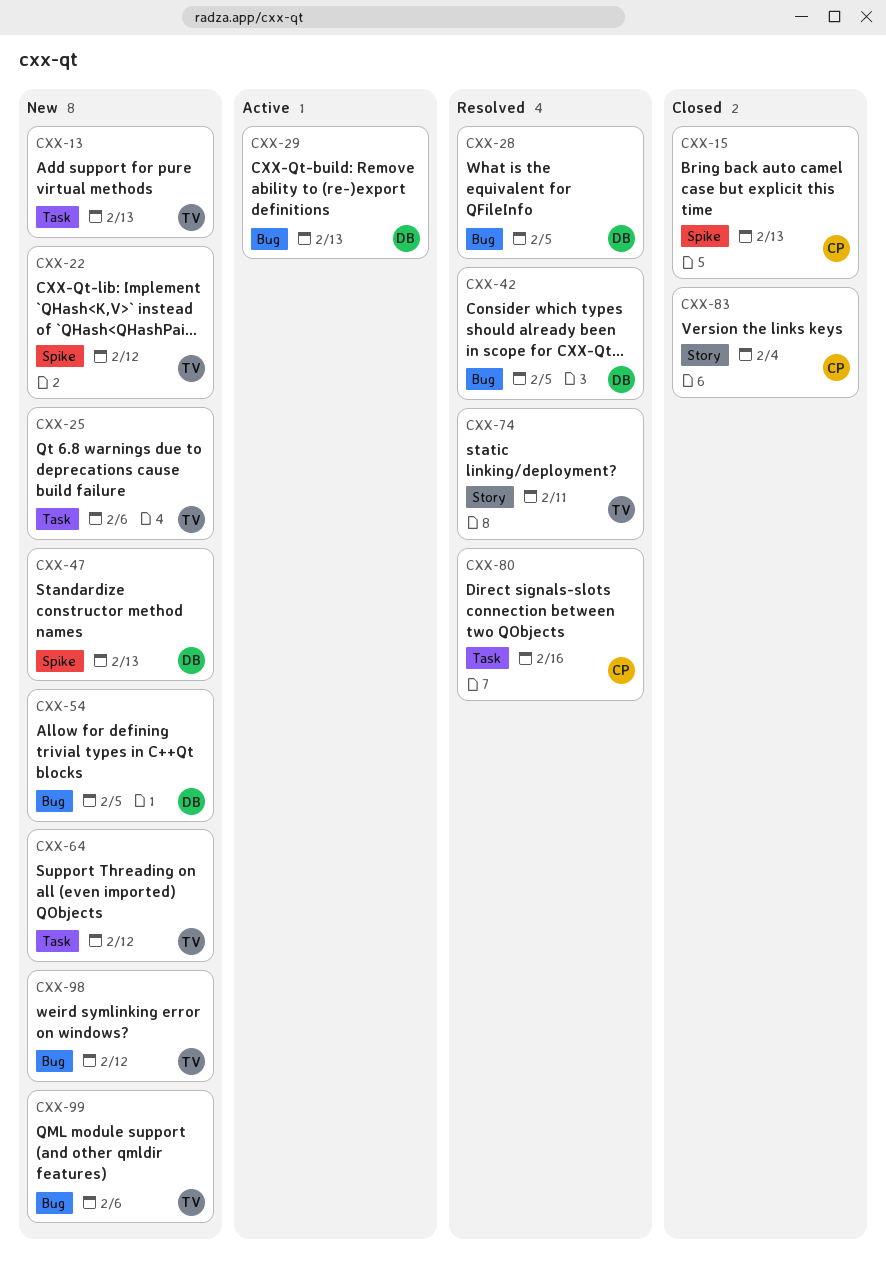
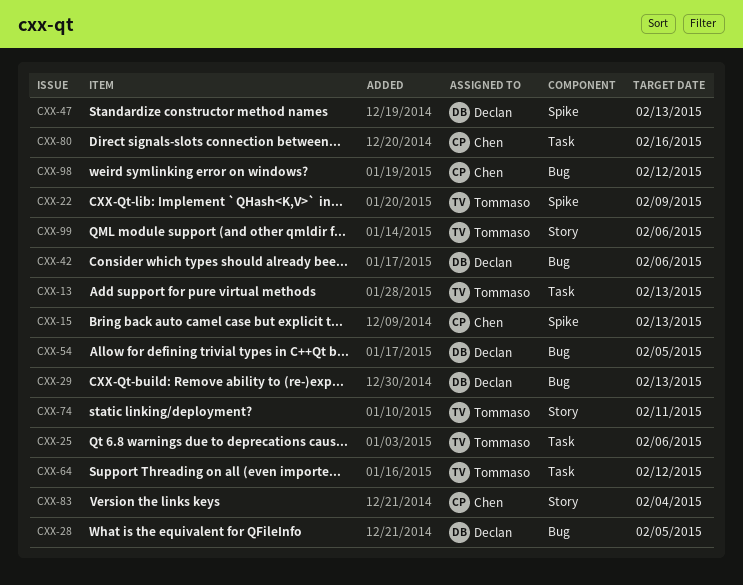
CXX-22, due: Feb 12 -> Feb 9
CXX-42, due: Feb 5 -> Feb 6
CXX-98, owner: Tommaso -> Chen
CXX-99, label: Bug -> Story

